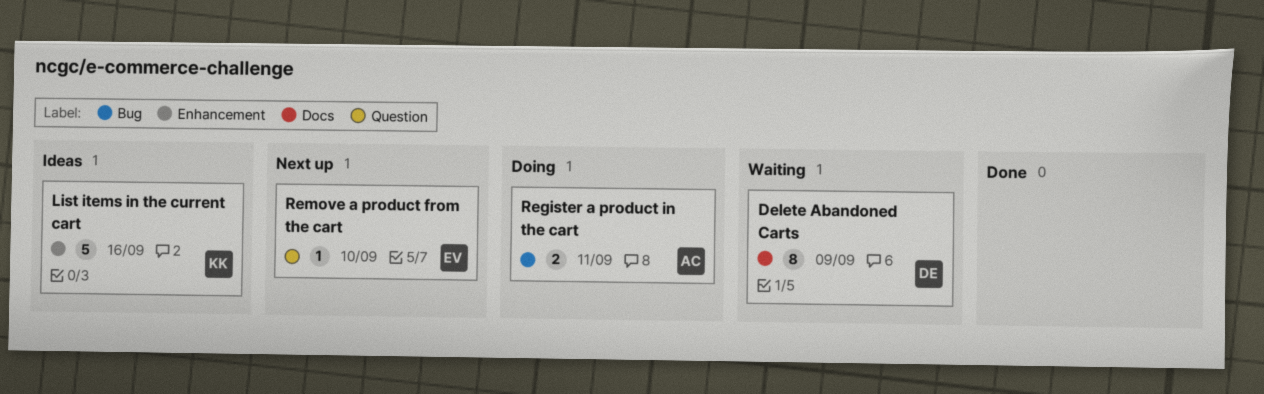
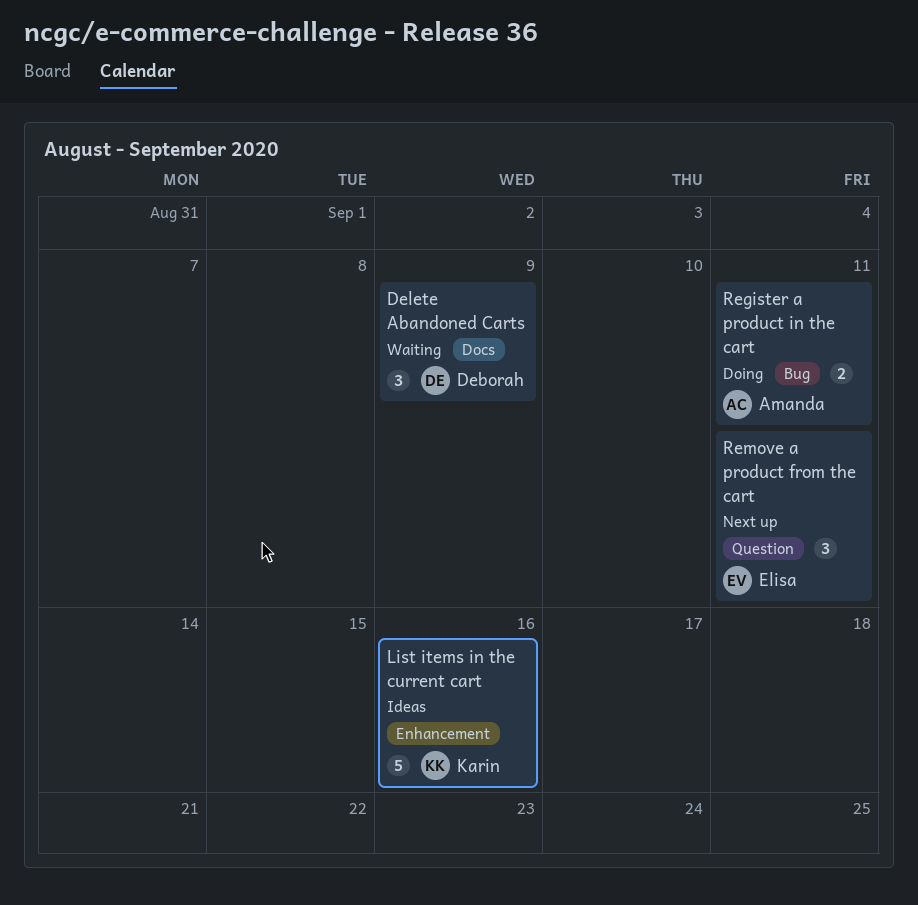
Delete Abandoned Carts, estimate: 8 -> 3
Remove a product from the cart, estimate: 1 -> 3
Remove a product from the cart, due: Sep 10 -> Sep 11

